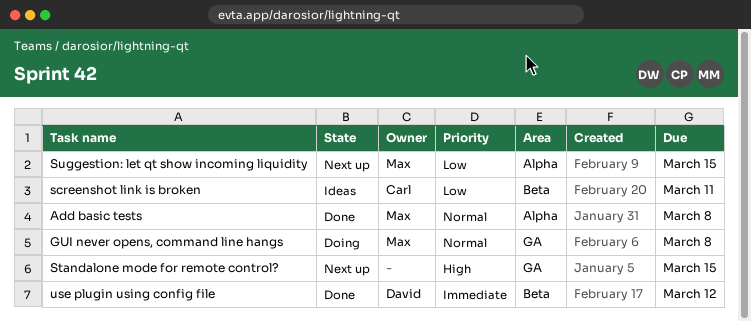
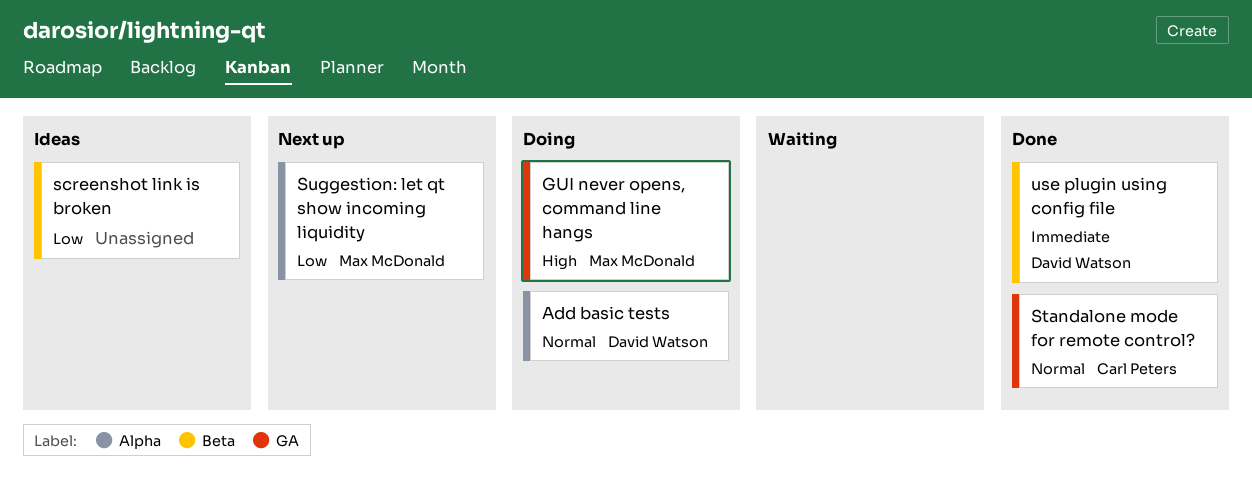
Add basic tests, status: Done -> Doing
Add basic tests, owner: Max McDonald -> David Watson
GUI never opens, command line hangs, priority: Normal -> High
screenshot link is broken, owner: Carl Peters -> none
Standalone mode for remote control?, status: Next up -> Done
Standalone mode for remote control?, owner: none -> Carl Peters
Standalone mode for remote control?, priority: High -> Normal

